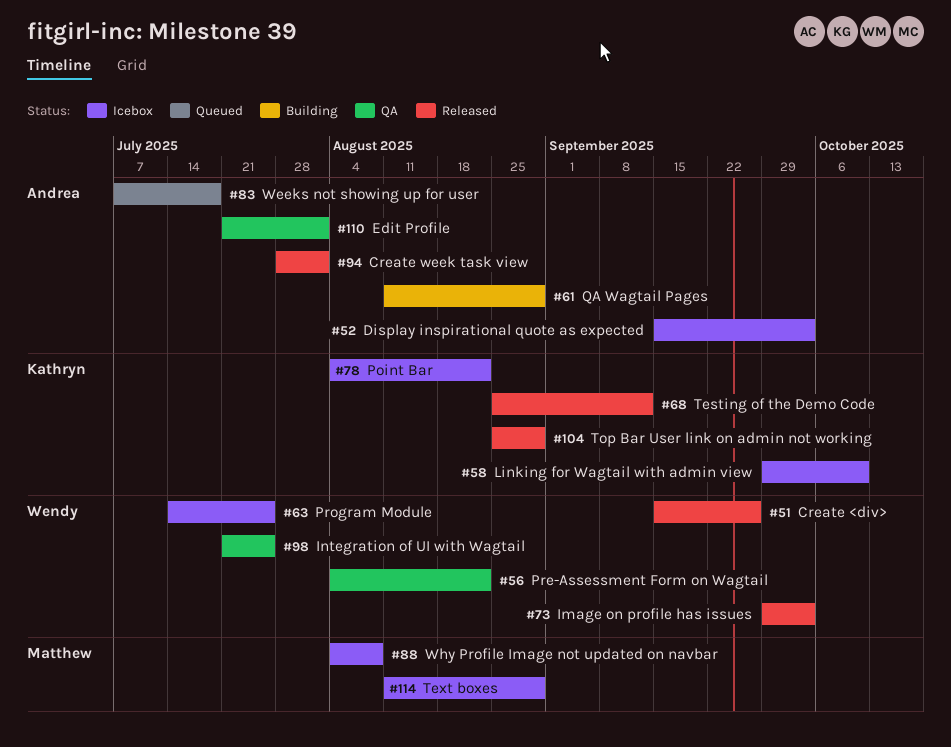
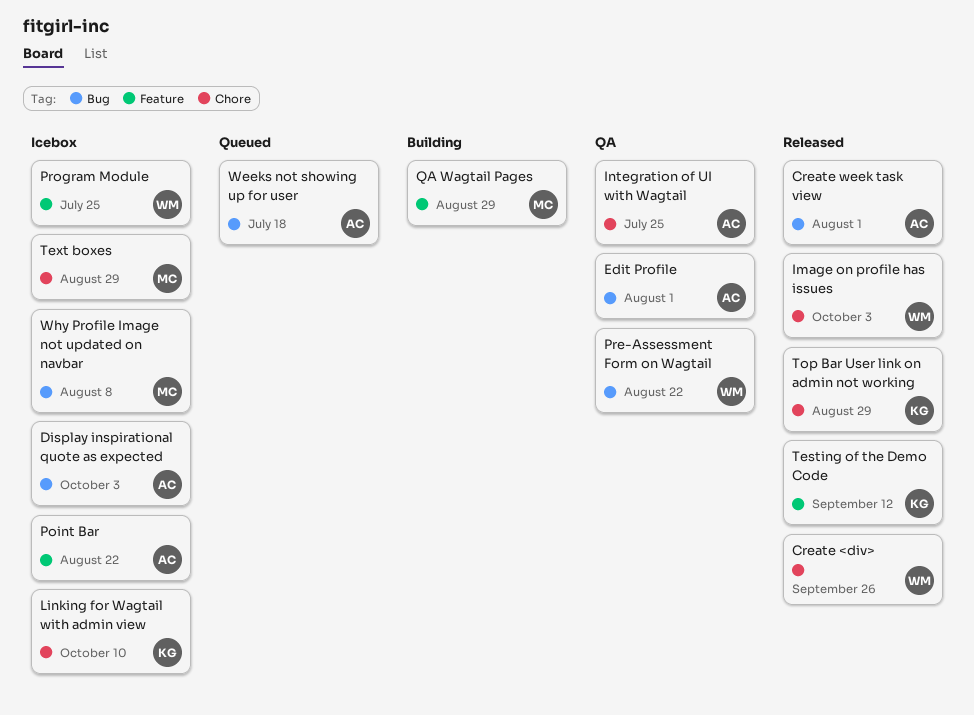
Integration of UI with Wagtail, owner: Wendy -> Andrea
Point Bar, owner: Kathryn -> Andrea
QA Wagtail Pages, owner: Andrea -> Matthew

